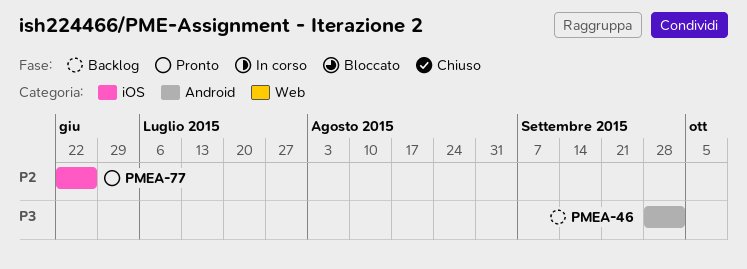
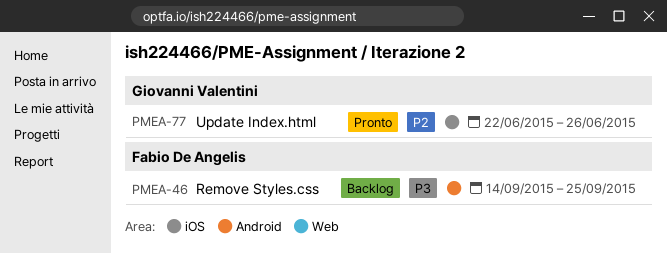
PMEA-46, start: Sep 28 -> Sep 14
PMEA-46, due: Oct 2 -> Sep 25

